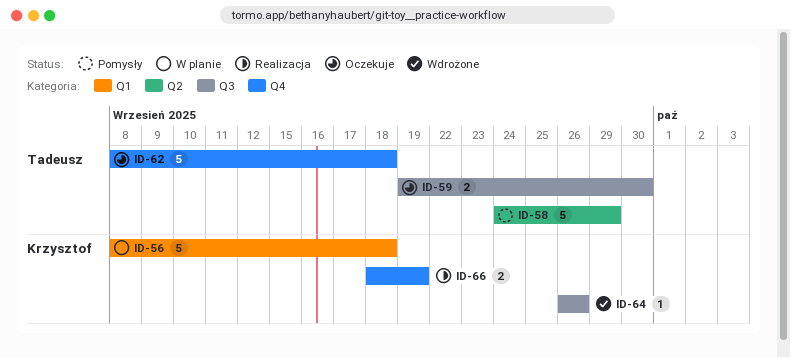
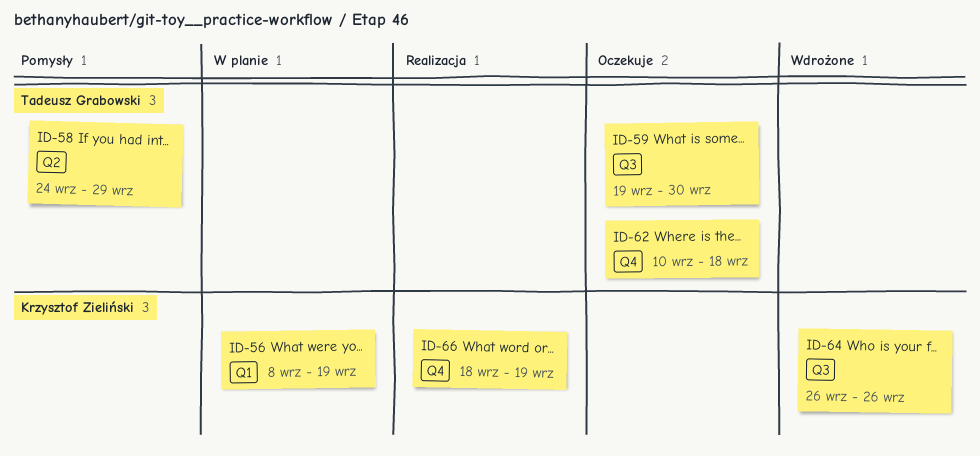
ID-56, due: Sep 18 -> Sep 19
ID-62, start: Sep 8 -> Sep 10

